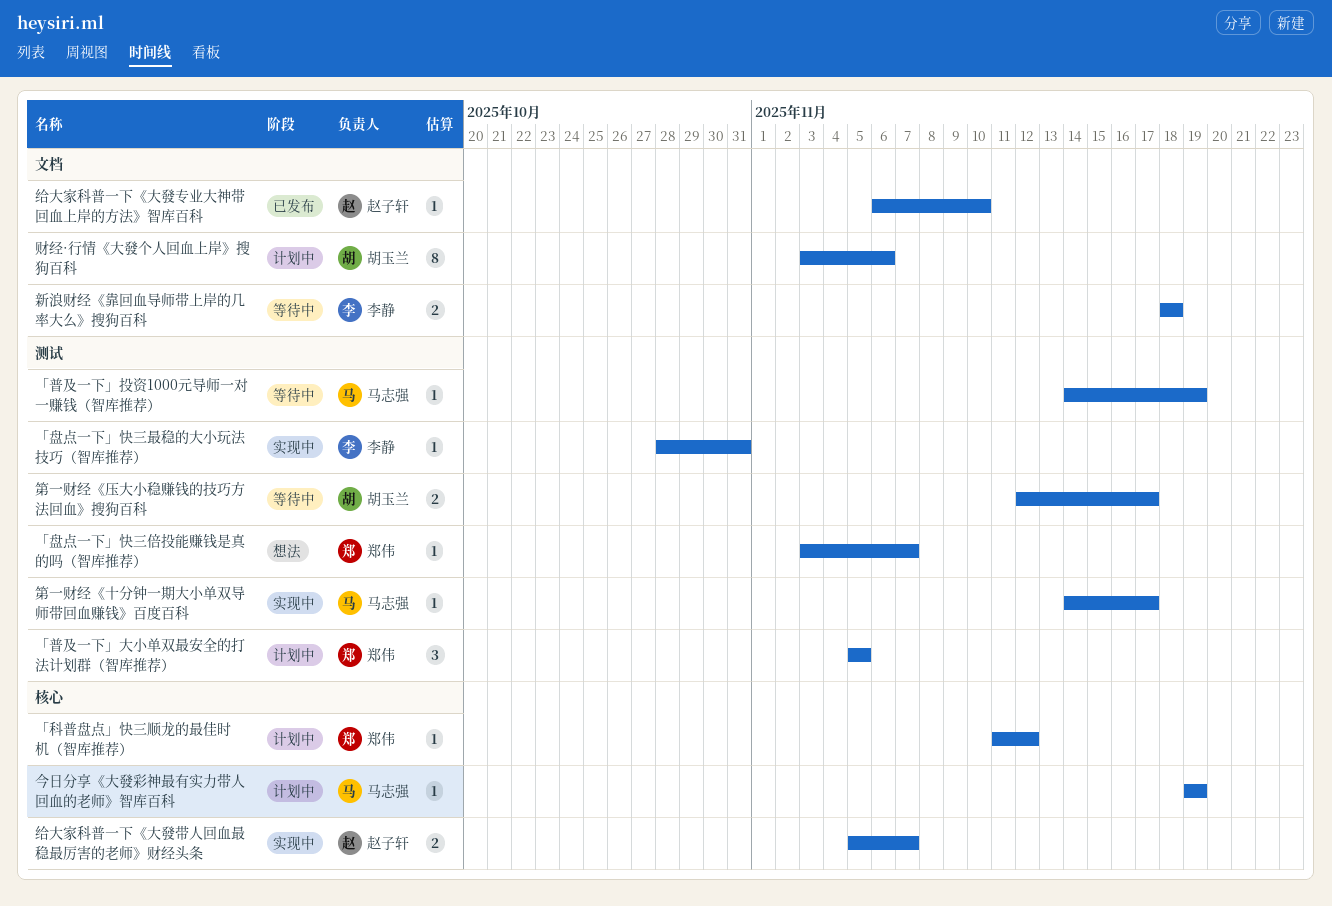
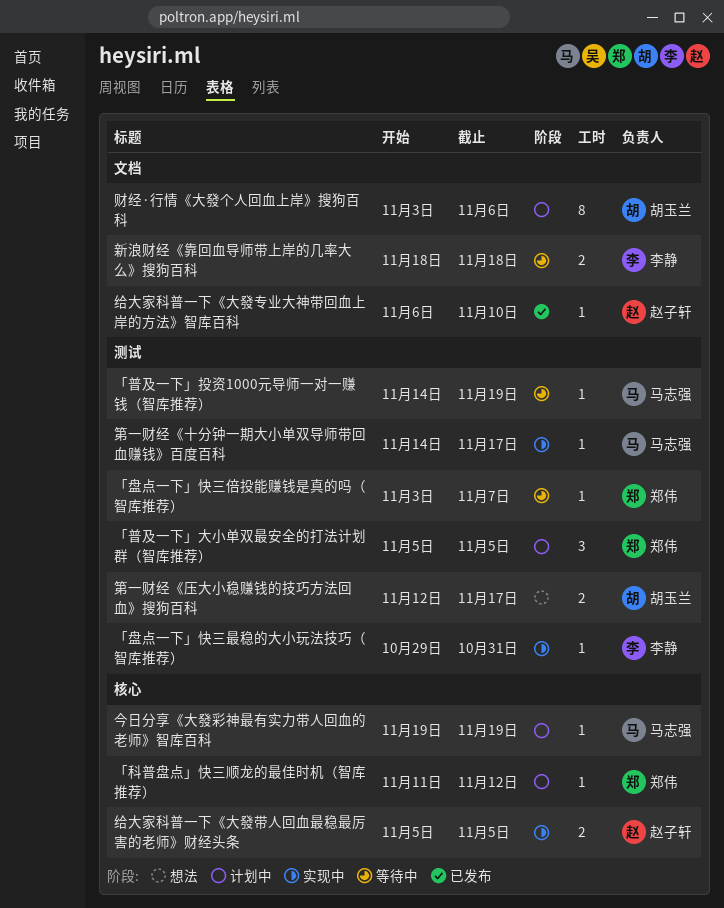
「盘点一下」快三倍投能赚钱是真的吗（智库推荐）, status: 想法 -> 等待中
「盘点一下」快三最稳的大小玩法技巧（智库推荐）, start: Oct 28 -> Oct 29
第一财经《压大小稳赚钱的技巧方法回血》搜狗百科, status: 等待中 -> 想法
给大家科普一下《大發带人回血最稳最厉害的老师》财经头条, due: Nov 7 -> Nov 5

